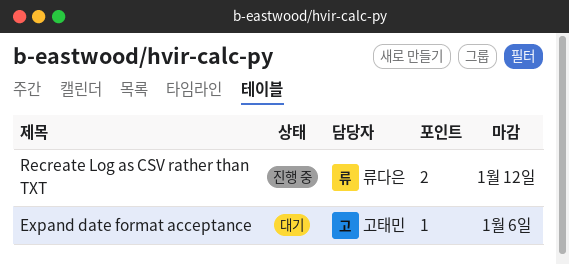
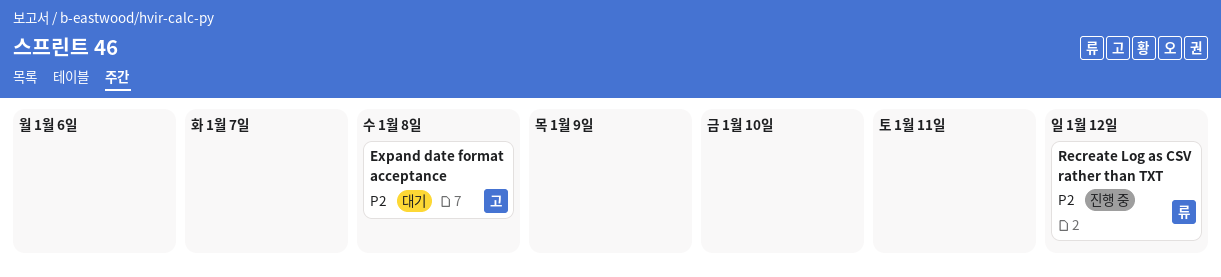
Expand date format acceptance, due: Jan 6 -> Jan 8

